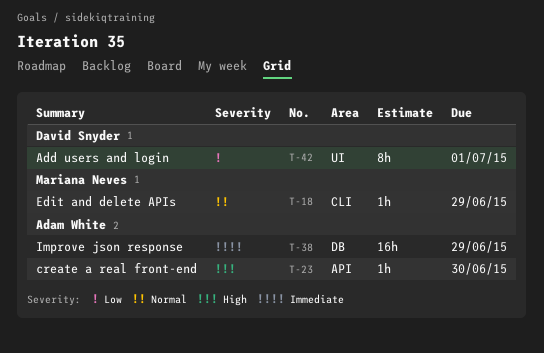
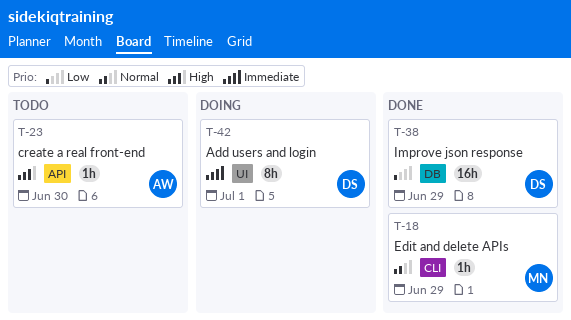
T-38, owner: Adam White -> David Snyder
T-38, priority: Immediate -> Low
T-42, priority: Low -> Immediate

